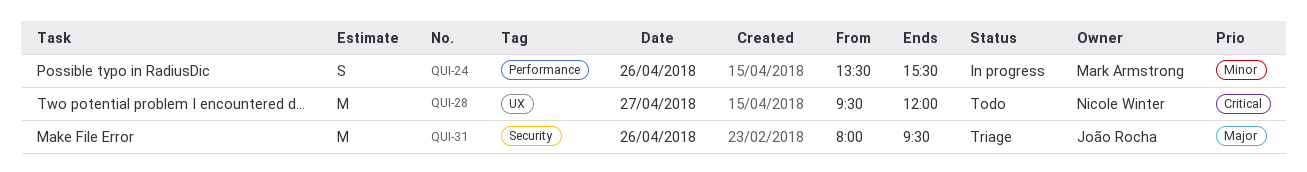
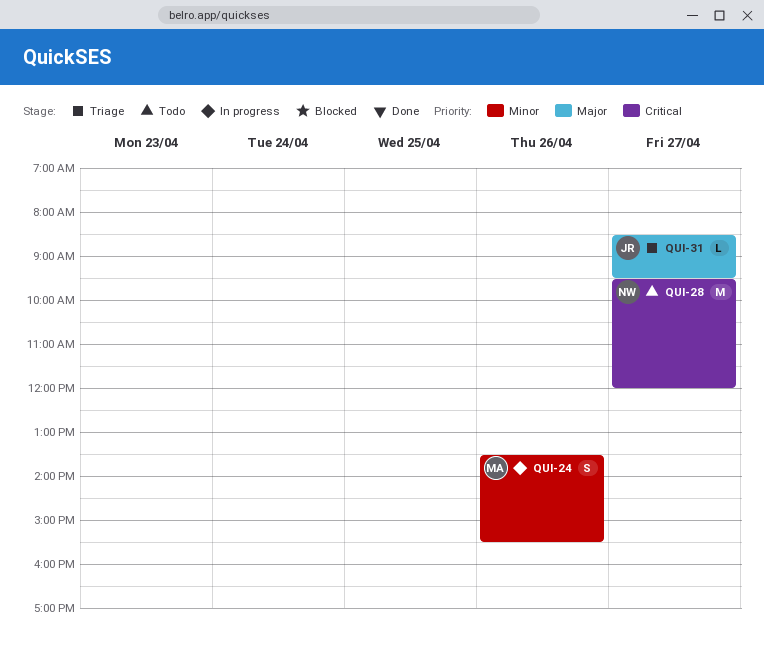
QUI-31, estimate: M -> L
QUI-31, day: Apr 26 -> Apr 27
QUI-31, begins: 08:00 -> 08:30

